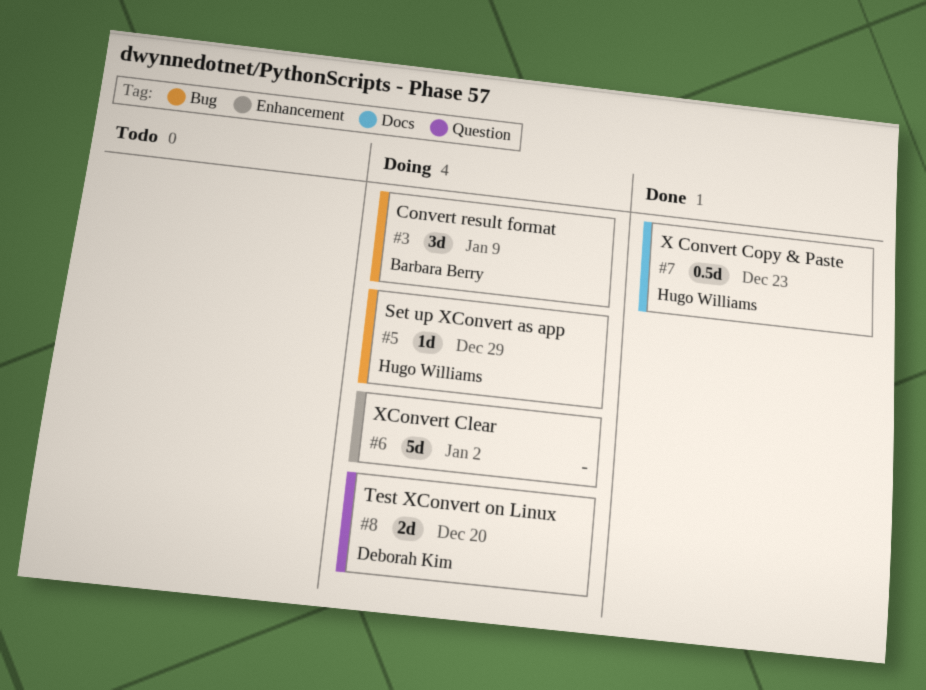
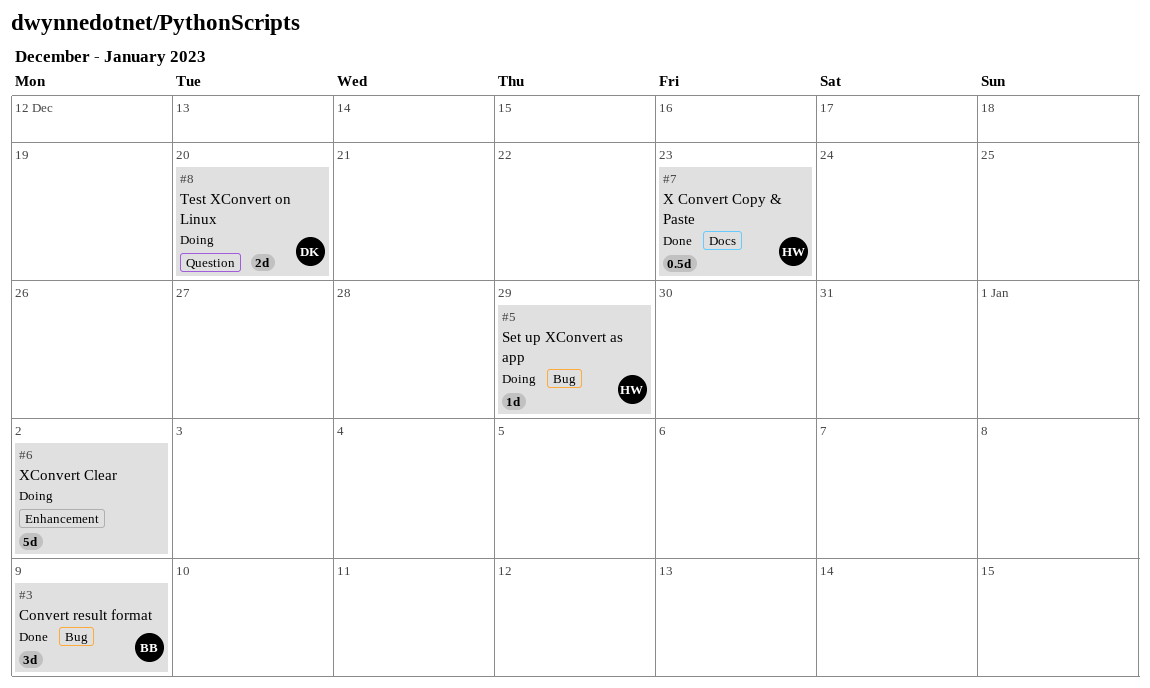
#3, status: Doing -> Done

